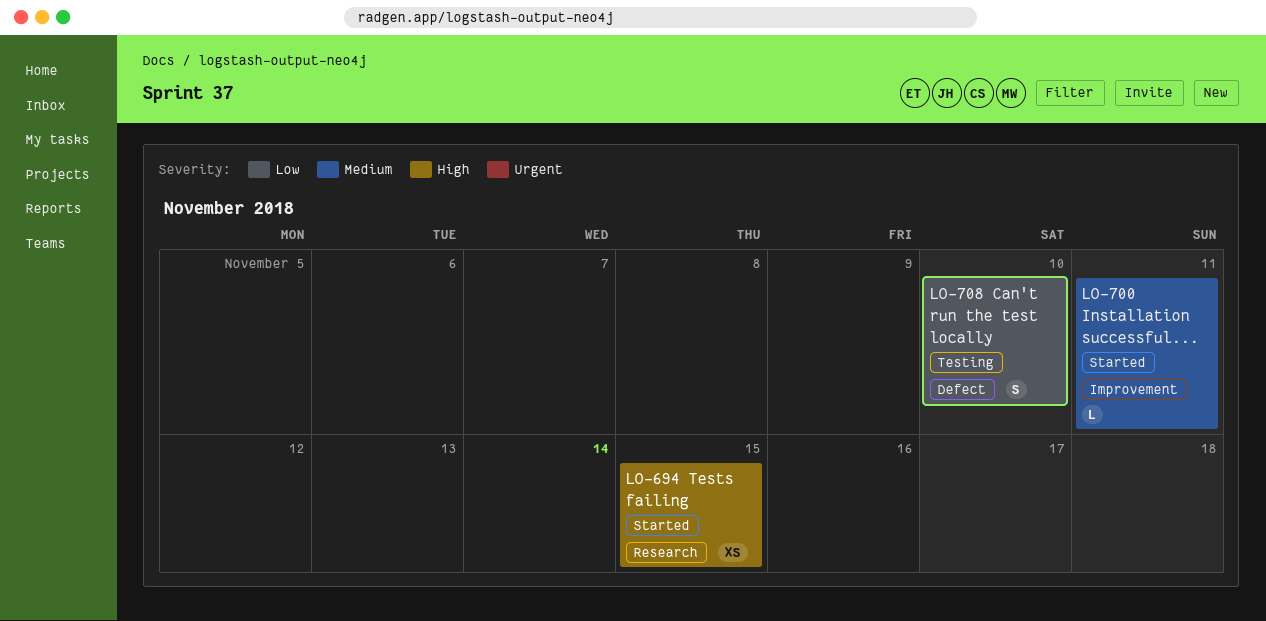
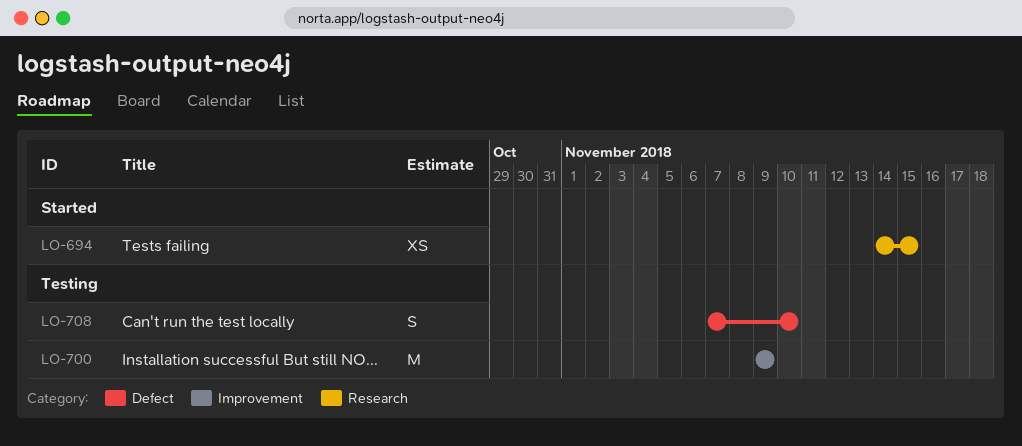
LO-700, status: Started -> Testing
LO-700, estimate: L -> M
LO-700, due: Nov 11 -> Nov 9

